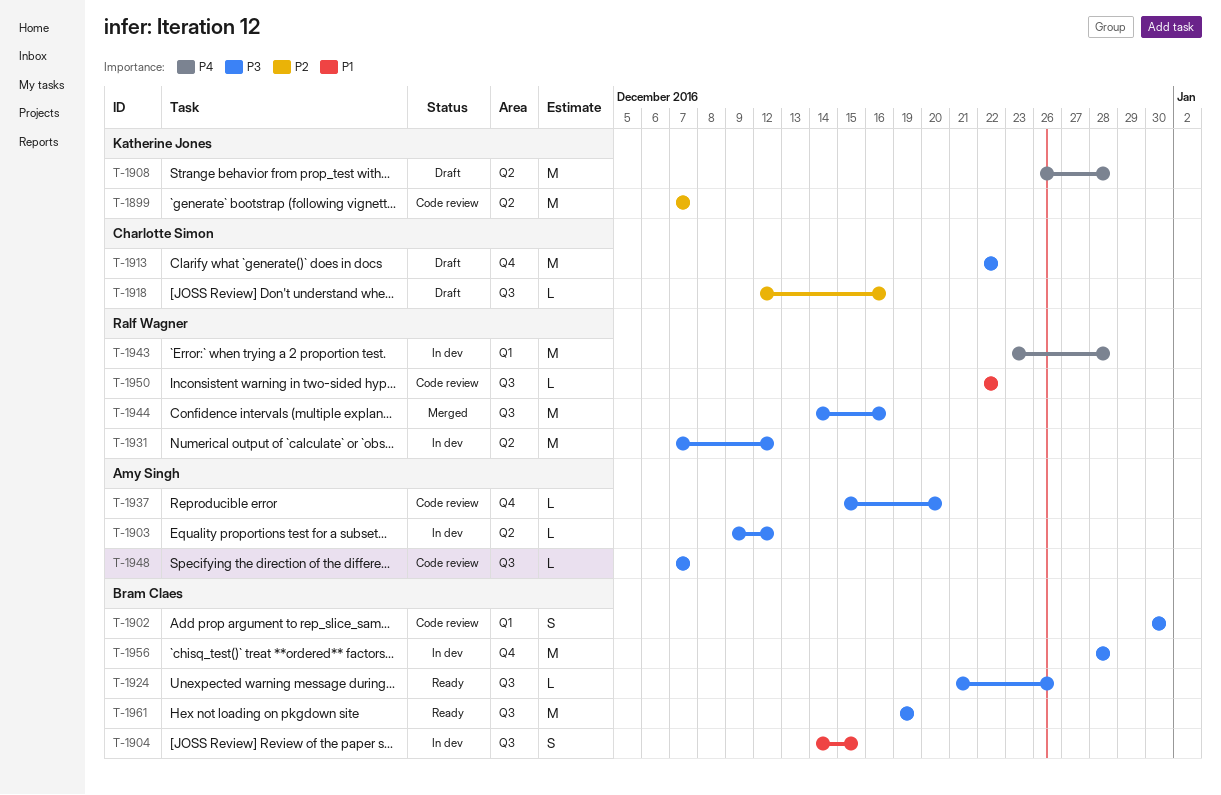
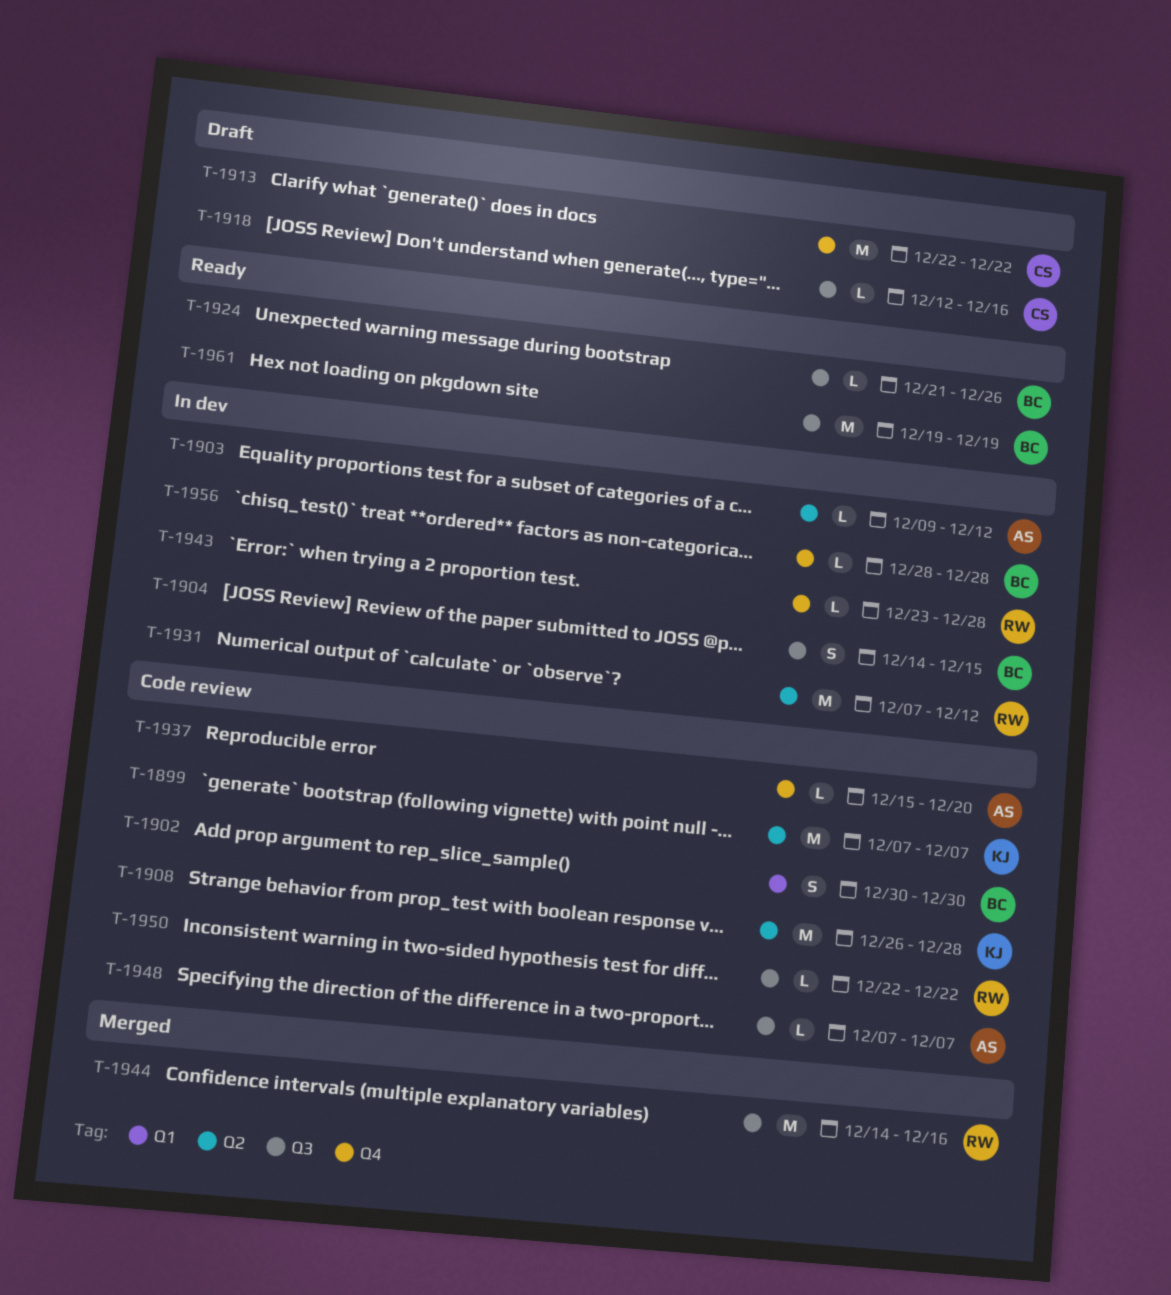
T-1908, status: Draft -> Code review
T-1943, label: Q1 -> Q4
T-1943, estimate: M -> L
T-1956, estimate: M -> L

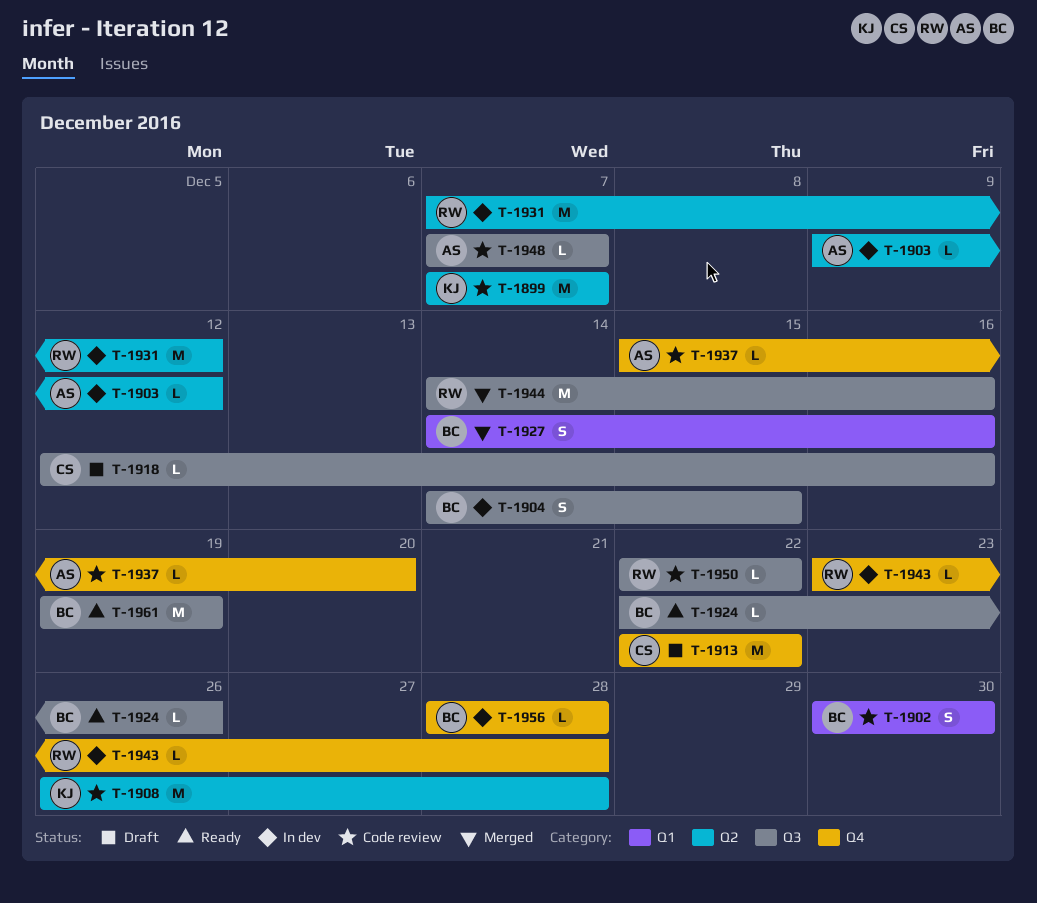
T-1924, start: Dec 21 -> Dec 22
T-1927: none -> present

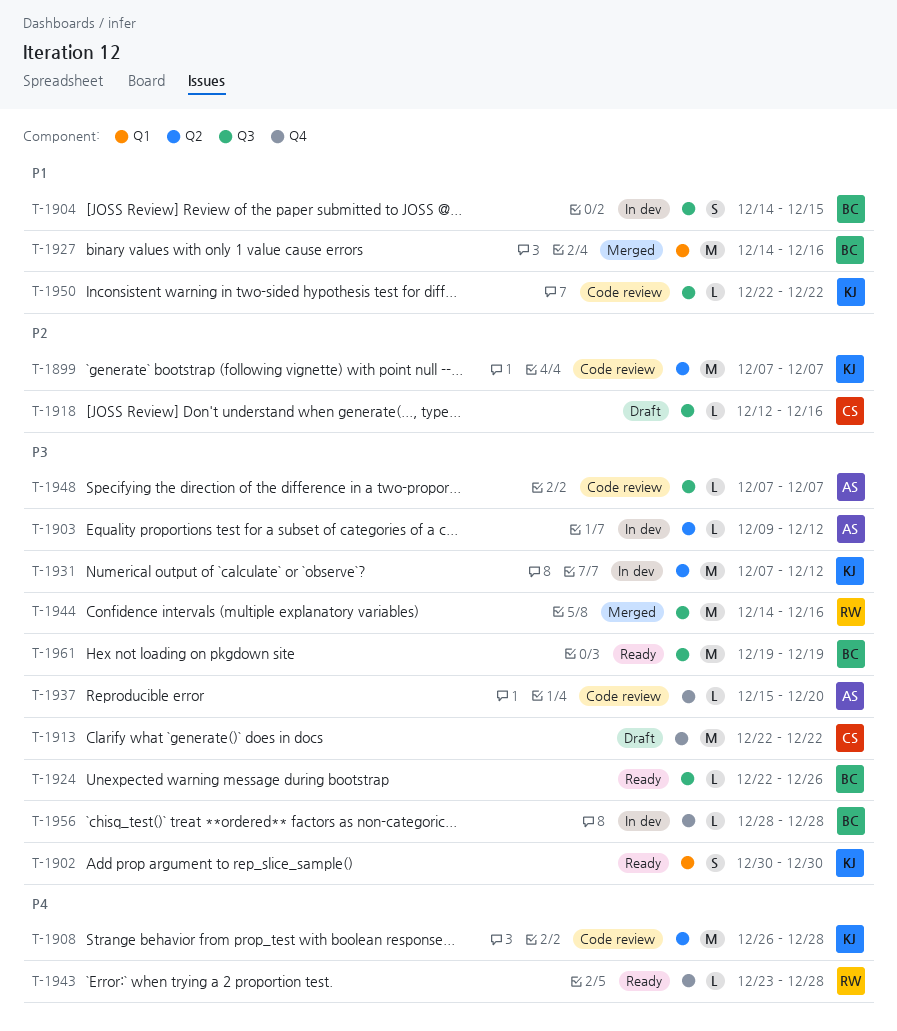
T-1902, status: Code review -> Ready
T-1902, owner: BC -> KJ
T-1927, estimate: S -> M
T-1931, owner: RW -> KJ
T-1943, status: In dev -> Ready
T-1950, owner: RW -> KJ

